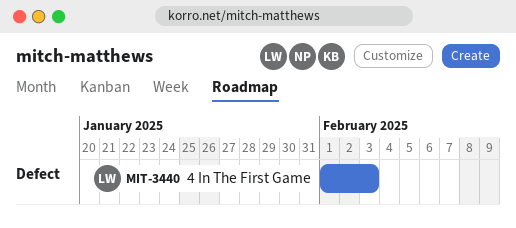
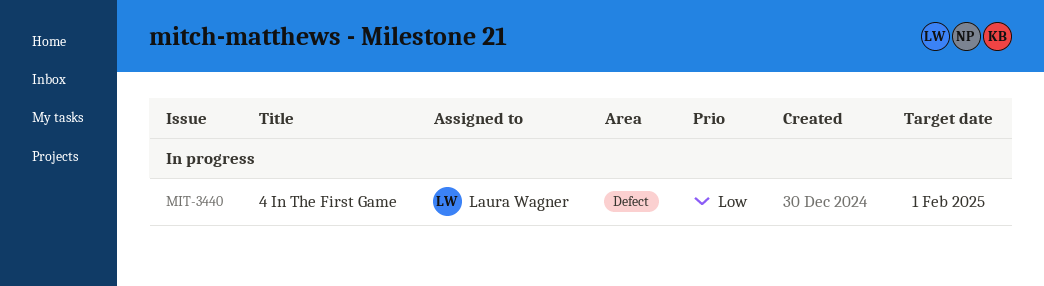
MIT-3440, due: Feb 3 -> Feb 1

